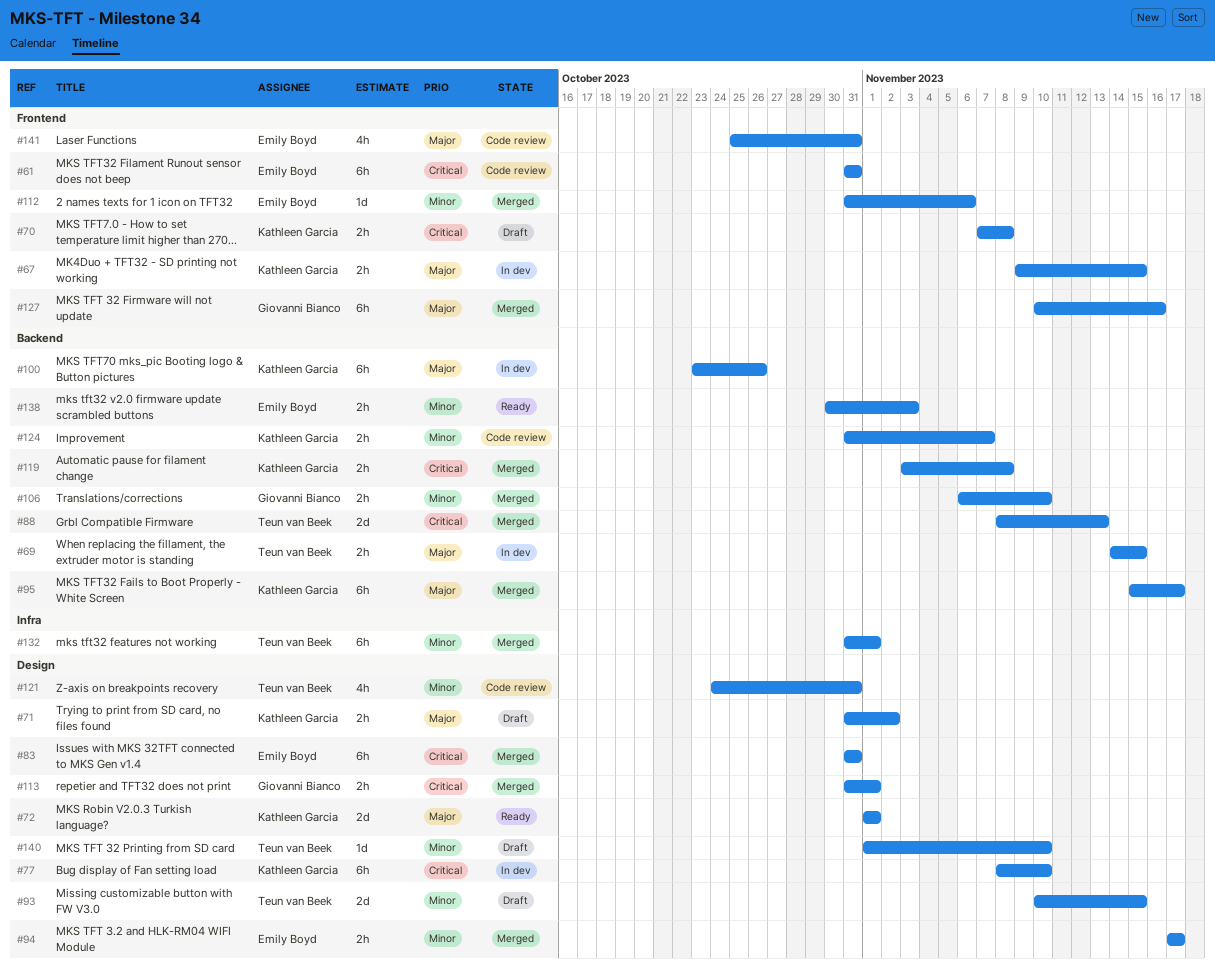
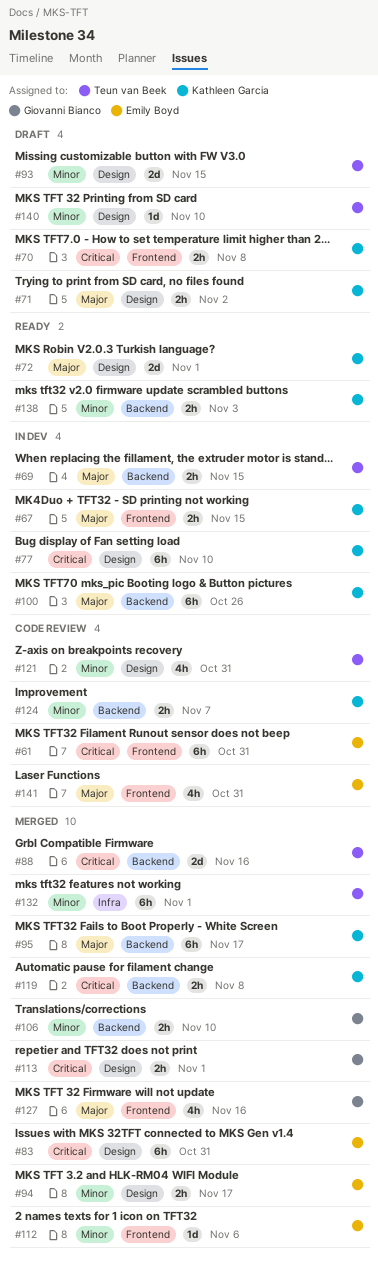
#88, due: Nov 13 -> Nov 16
#127, estimate: 6h -> 4h
#138, owner: Emily Boyd -> Kathleen Garcia

